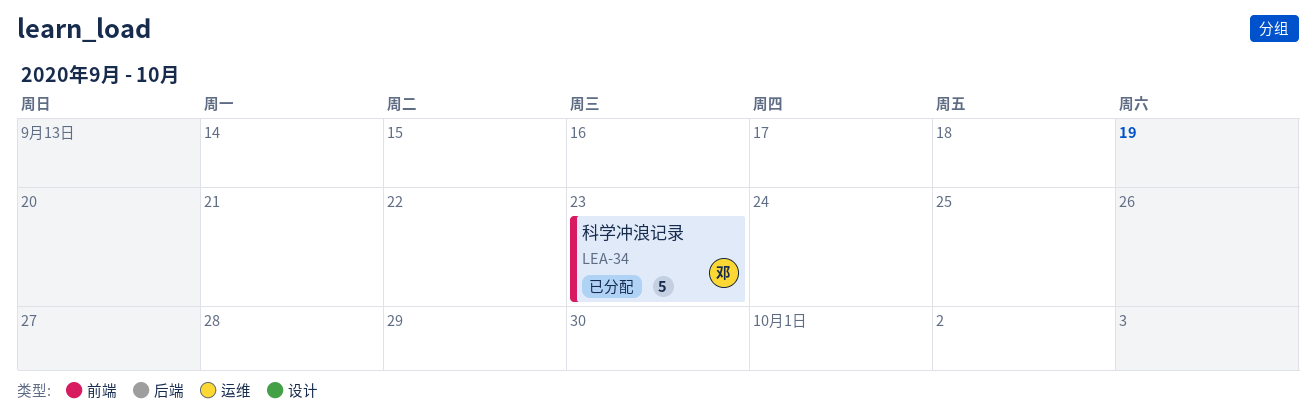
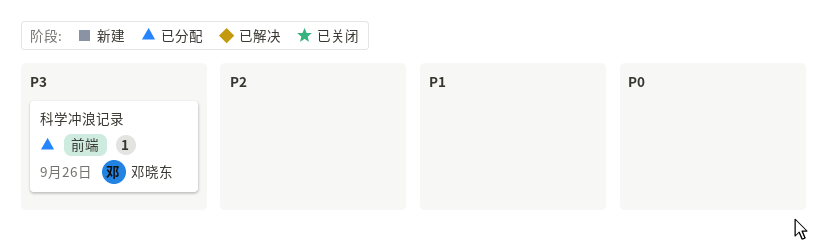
科学冲浪记录, estimate: 5 -> 1
科学冲浪记录, due: Sep 23 -> Sep 26

